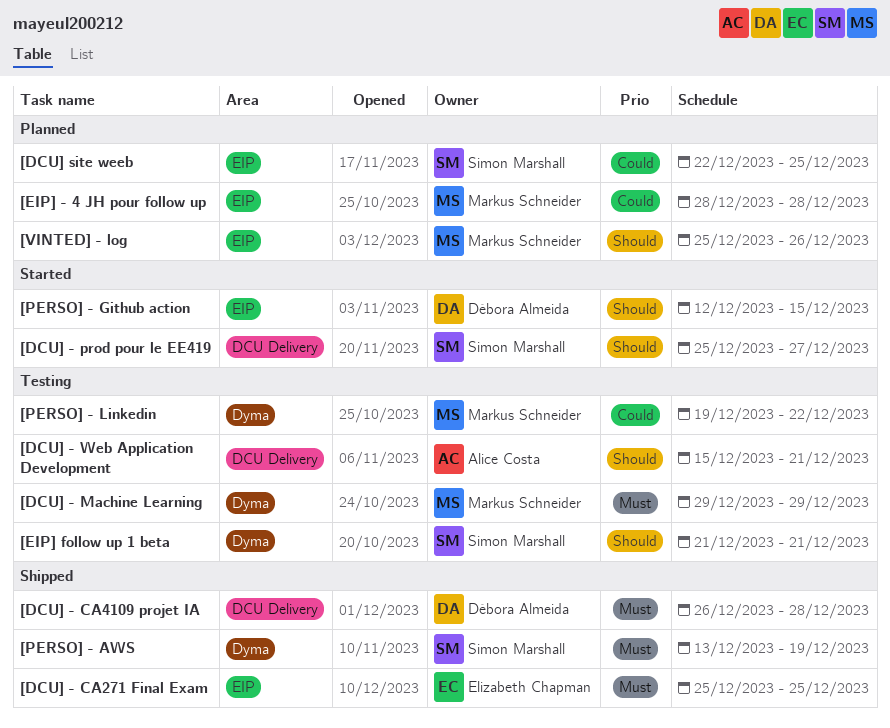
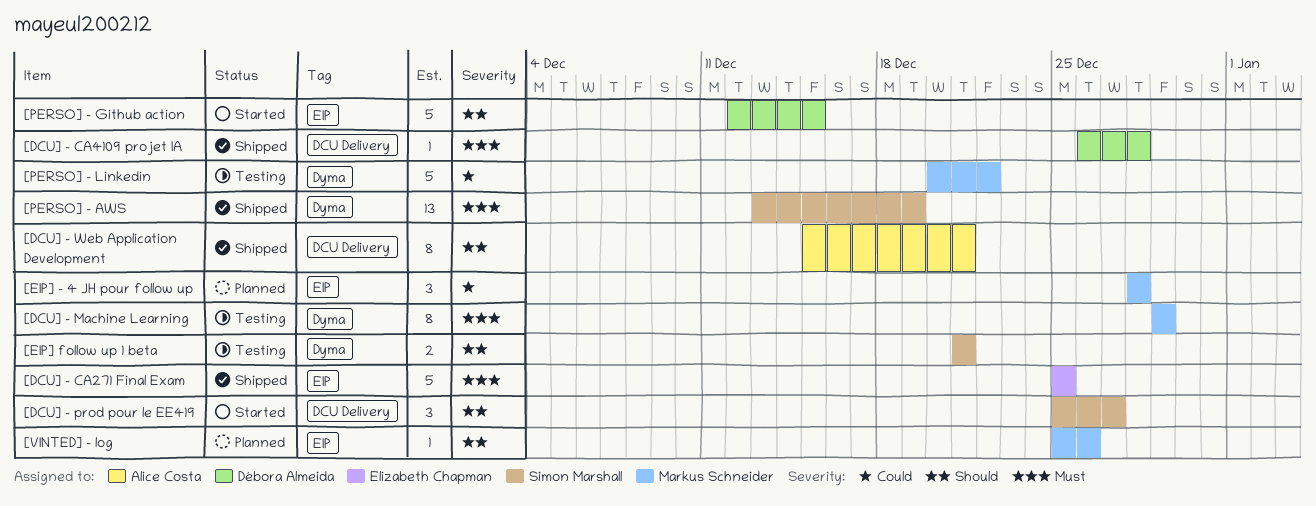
[DCU] - Web Application Development, status: Testing -> Shipped
[DCU] site weeb: present -> none
[PERSO] - Linkedin, start: Dec 19 -> Dec 20

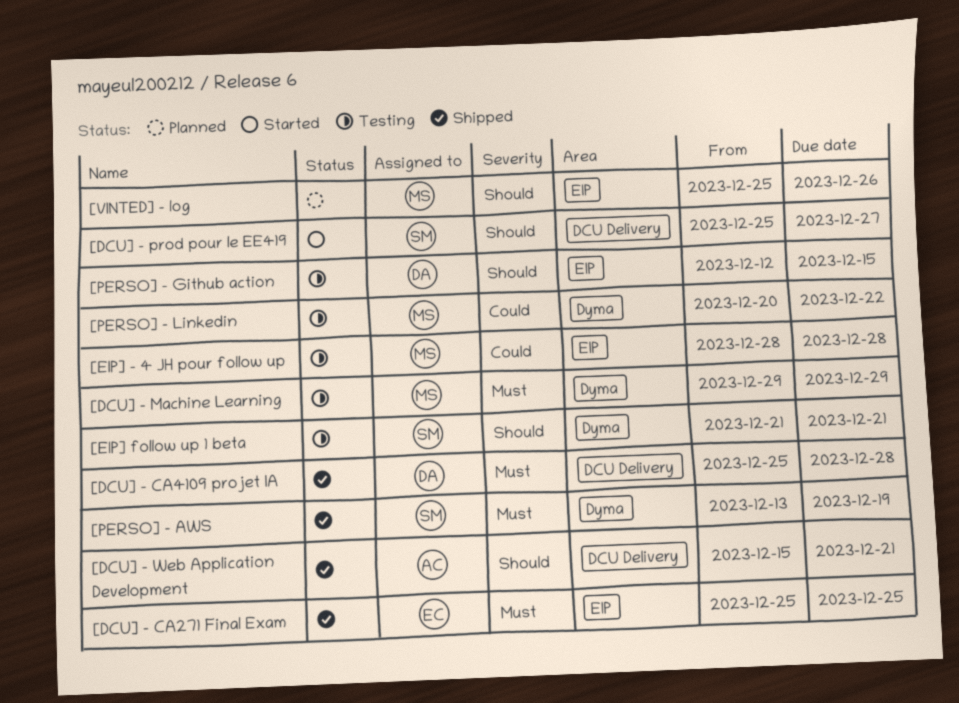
[DCU] - CA4109 projet IA, start: Dec 26 -> Dec 25
[EIP] - 4 JH pour follow up, status: Planned -> Testing
[PERSO] - Github action, status: Started -> Testing

